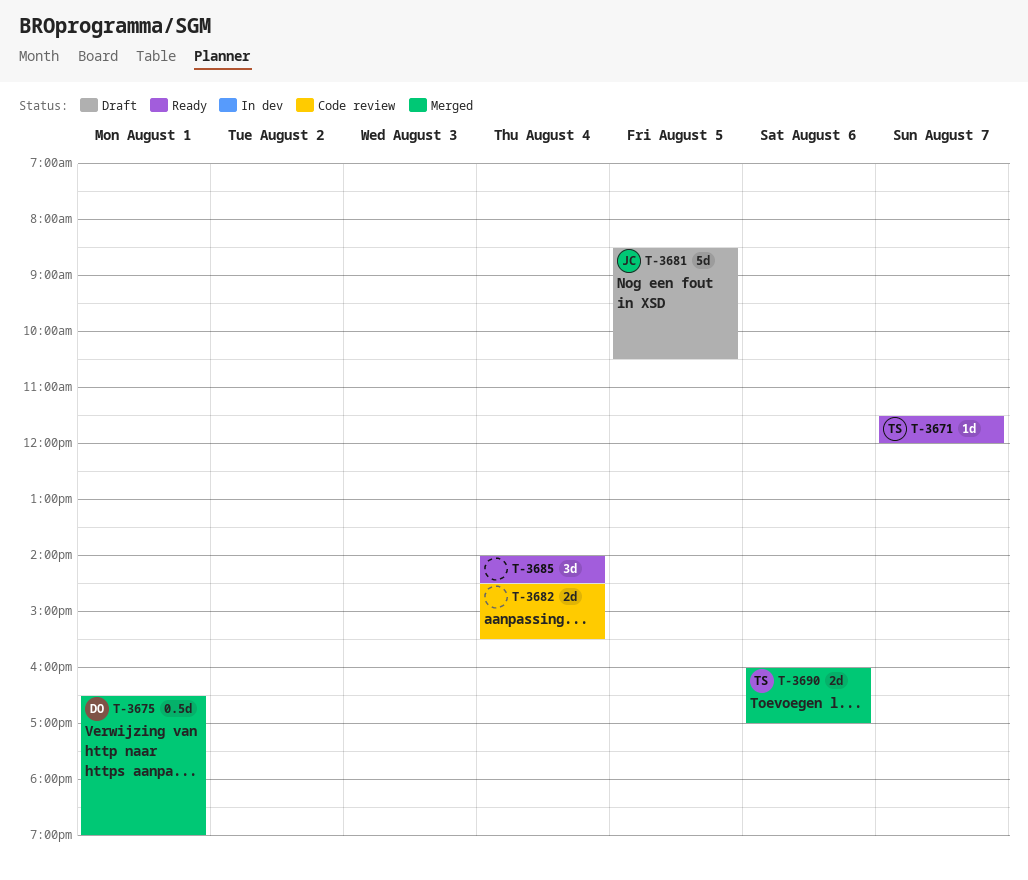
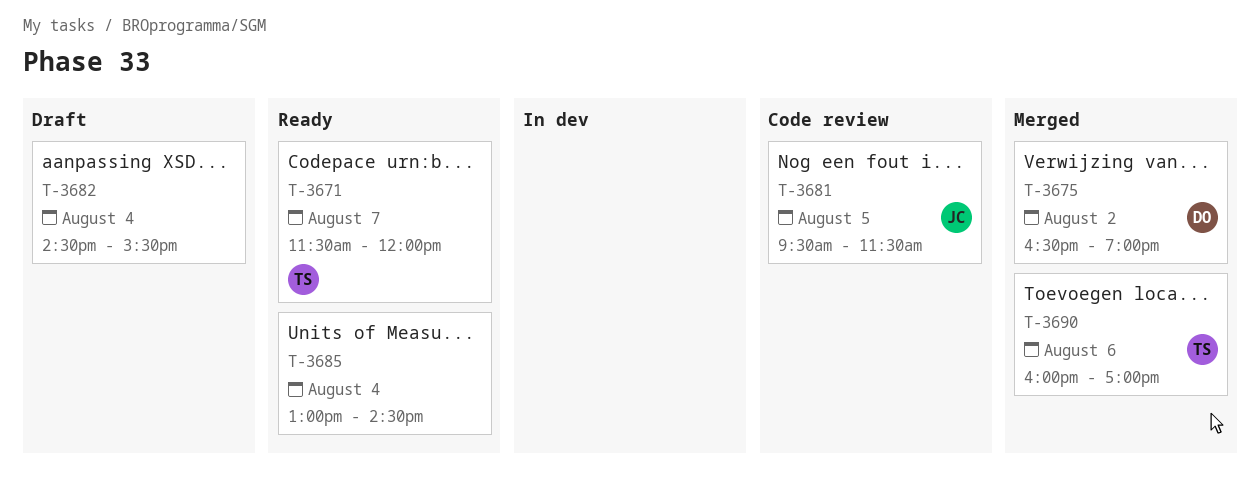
T-3675, day: Aug 1 -> Aug 2
T-3681, status: Draft -> Code review
T-3681, begins: 08:30 -> 09:30
T-3681, ends: 10:30 -> 11:30
T-3682, status: Code review -> Draft
T-3685, begins: 14:00 -> 13:00

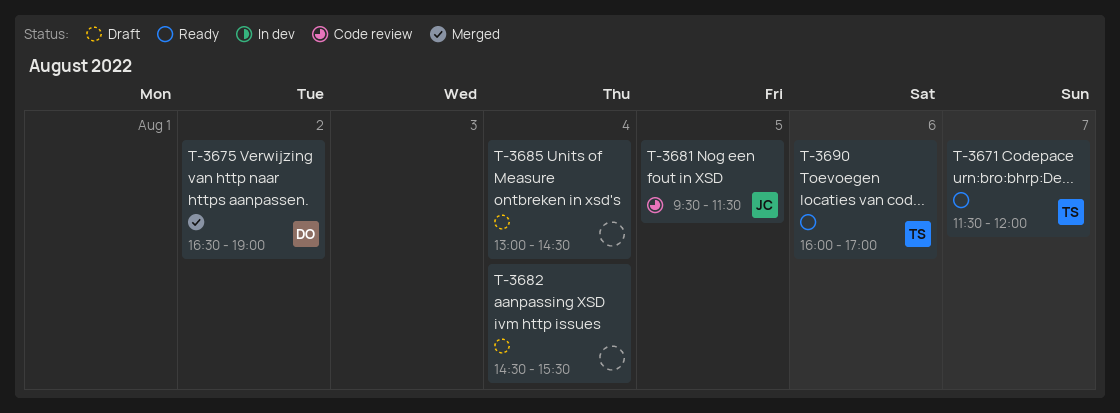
T-3685, status: Ready -> Draft
T-3690, status: Merged -> Ready

